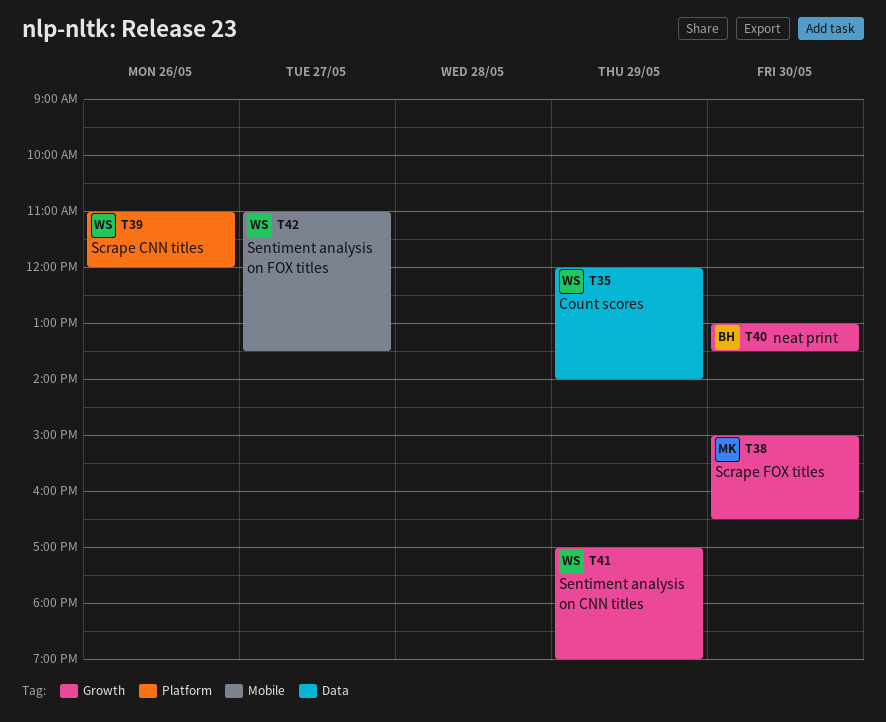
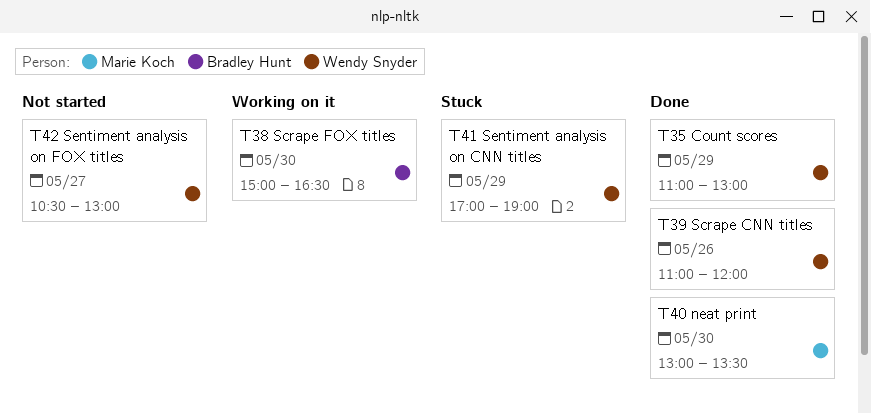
T35, begins: 12:00 -> 11:00
T35, ends: 14:00 -> 13:00
T38, owner: Marie Koch -> Bradley Hunt
T40, owner: Bradley Hunt -> Marie Koch
T42, begins: 11:00 -> 10:30
T42, ends: 13:30 -> 13:00

